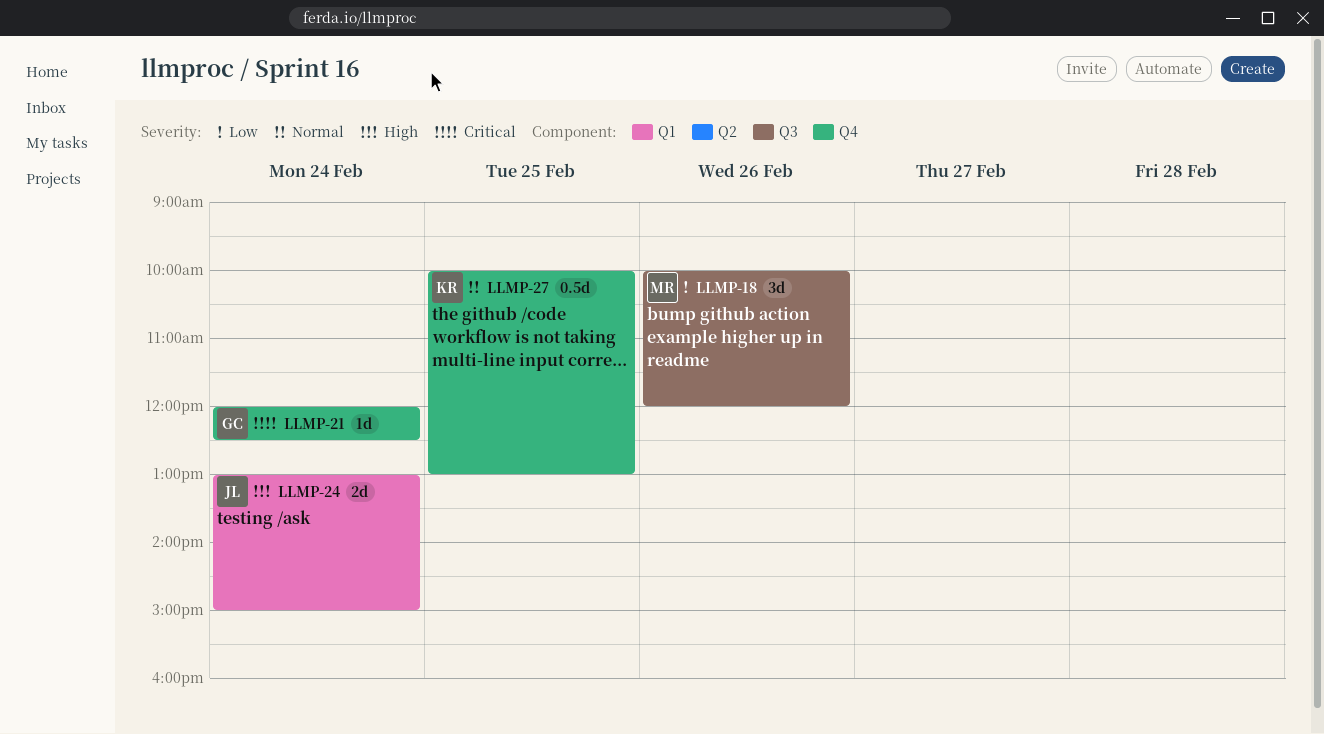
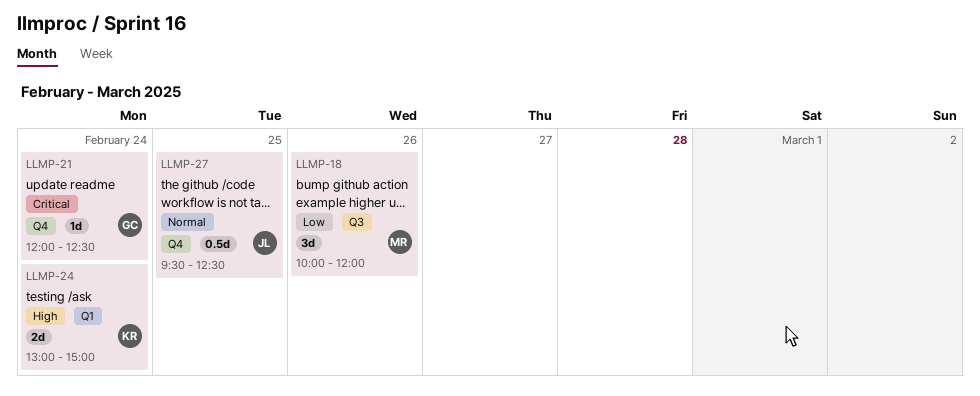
LLMP-24, owner: JL -> KR
LLMP-27, owner: KR -> JL
LLMP-27, begins: 10:00 -> 09:30
LLMP-27, ends: 13:00 -> 12:30

